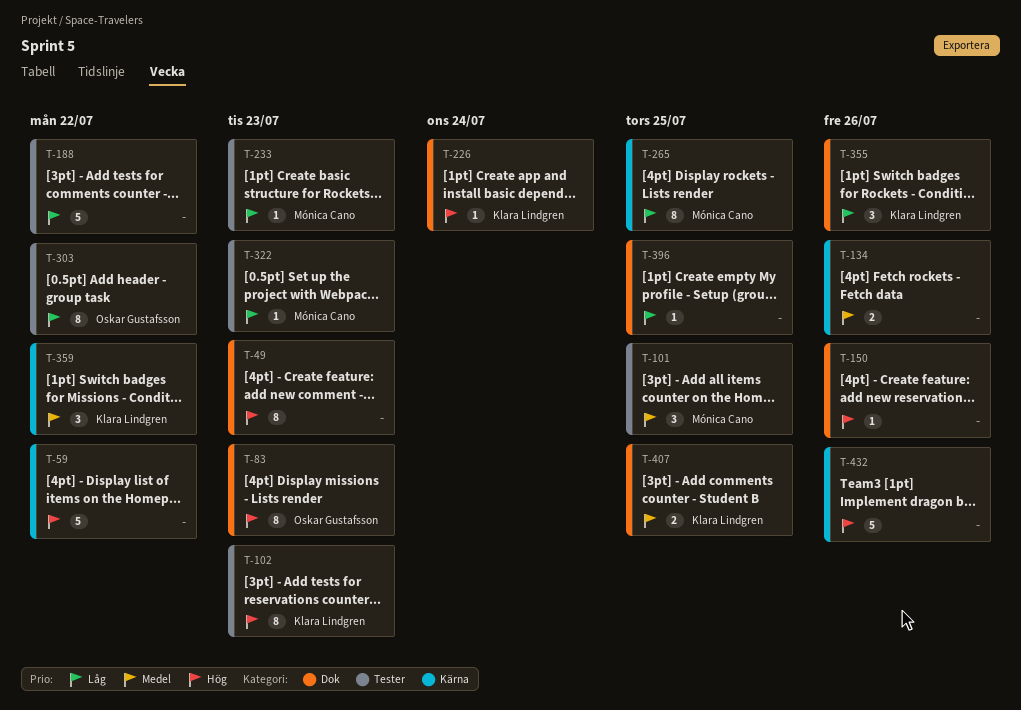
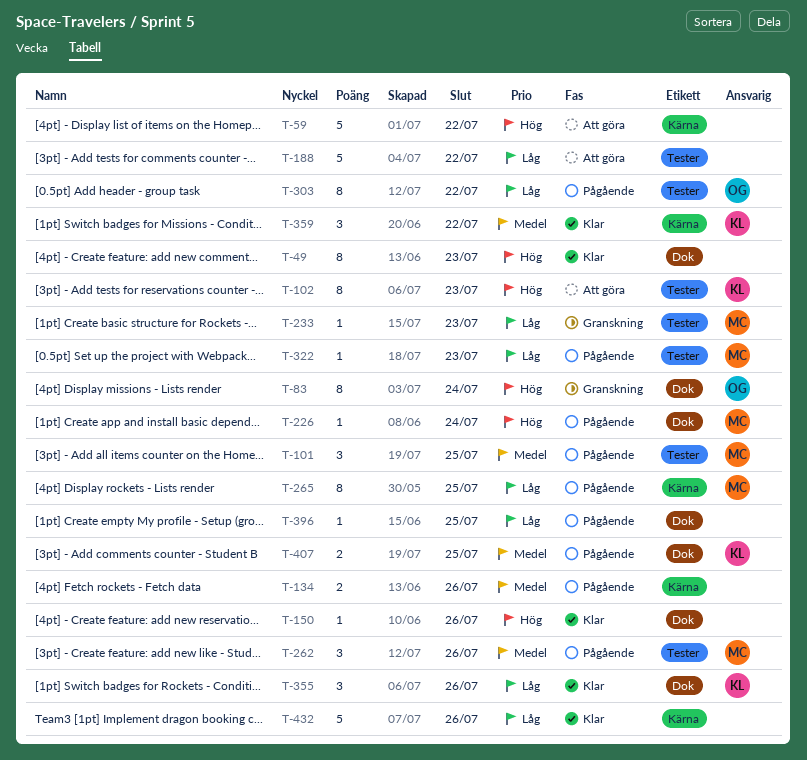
T-83, due: Jul 23 -> Jul 24
T-226, owner: Klara Lindgren -> Mónica Cano
T-262: none -> present
T-432, priority: Hög -> Låg

